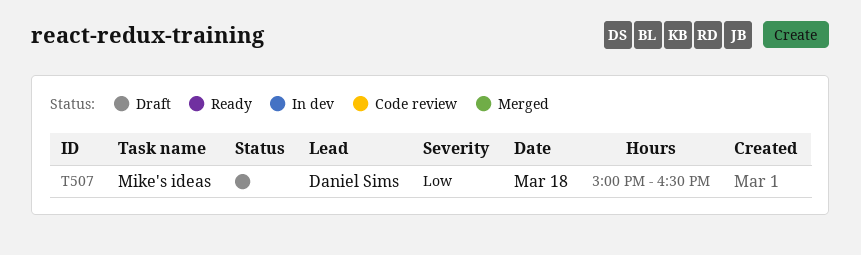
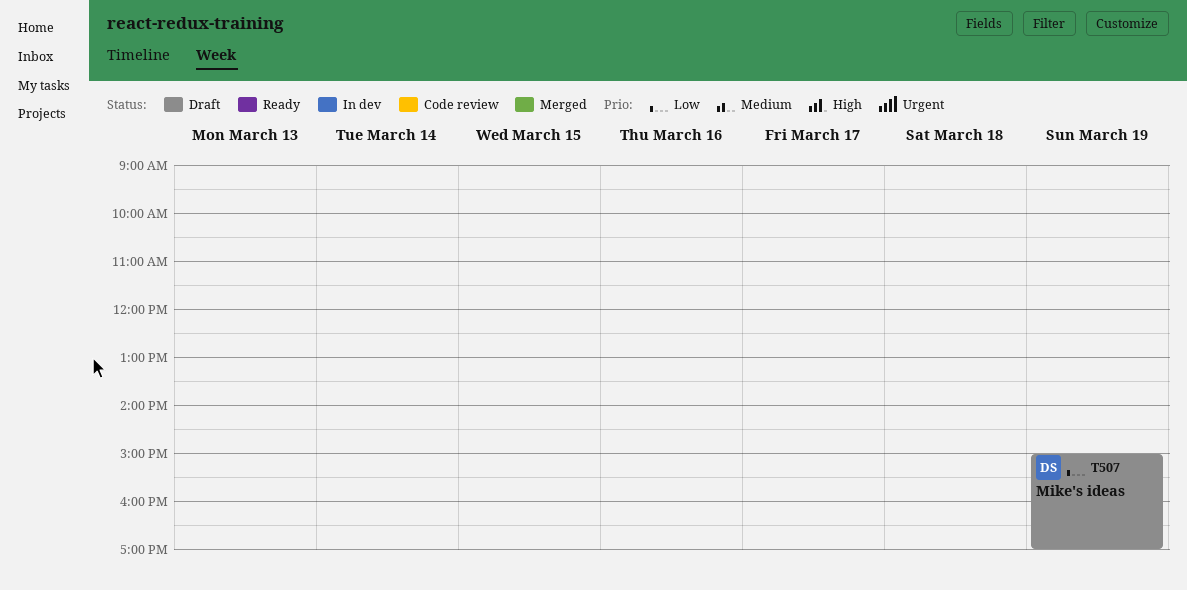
T507, day: Mar 18 -> Mar 19
T507, ends: 16:30 -> 17:00

